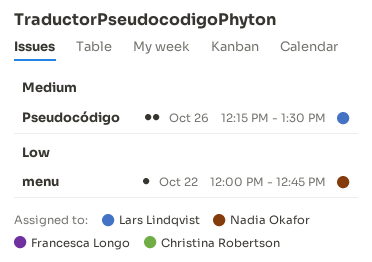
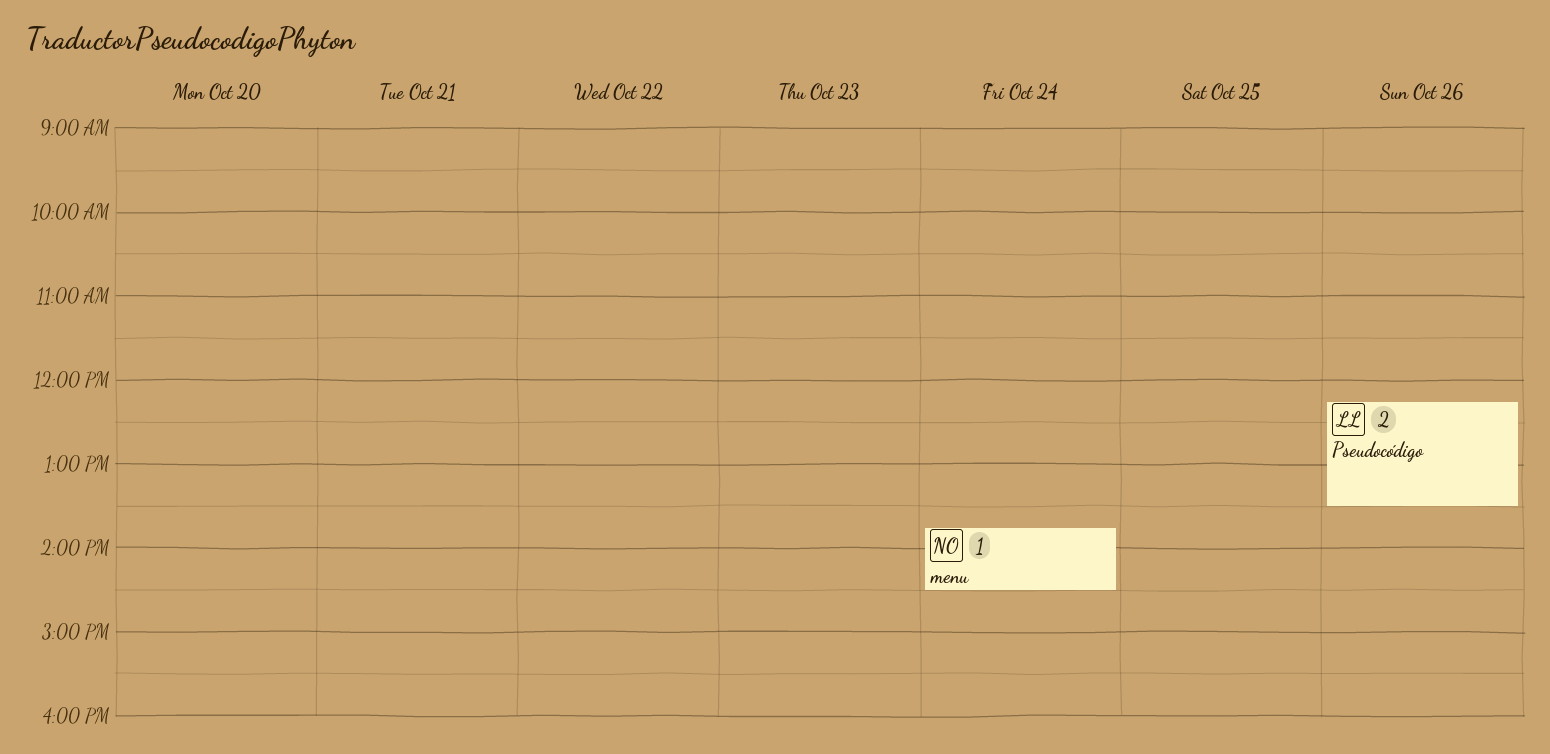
menu, day: Oct 22 -> Oct 24
menu, begins: 12:00 -> 13:45
menu, ends: 12:45 -> 14:30

